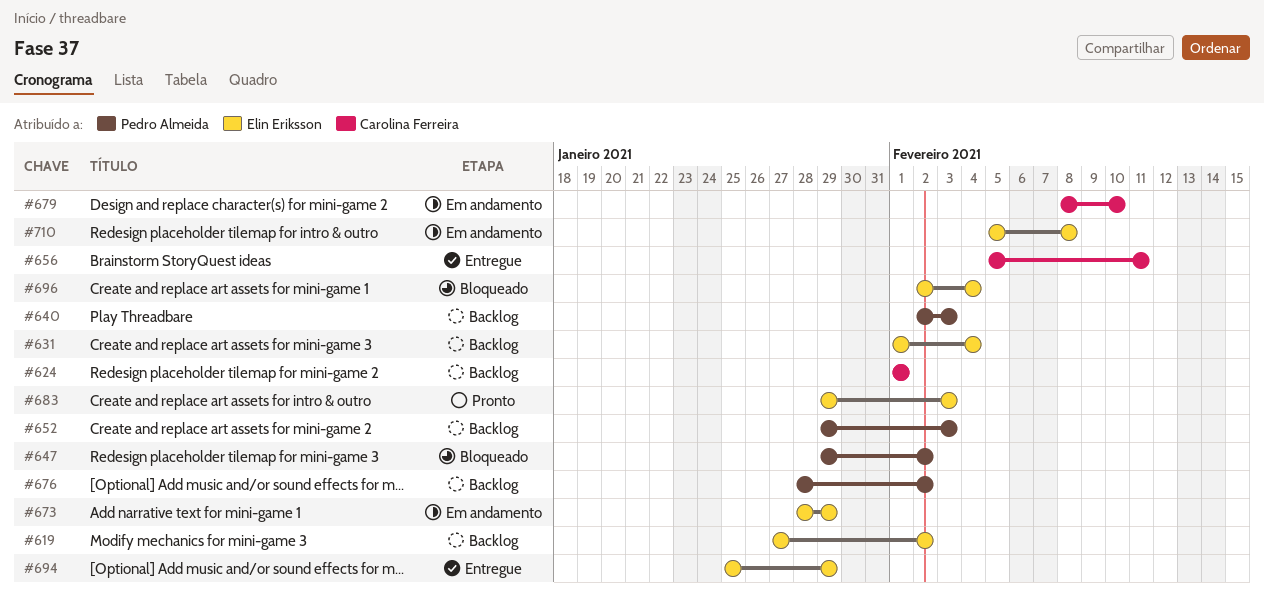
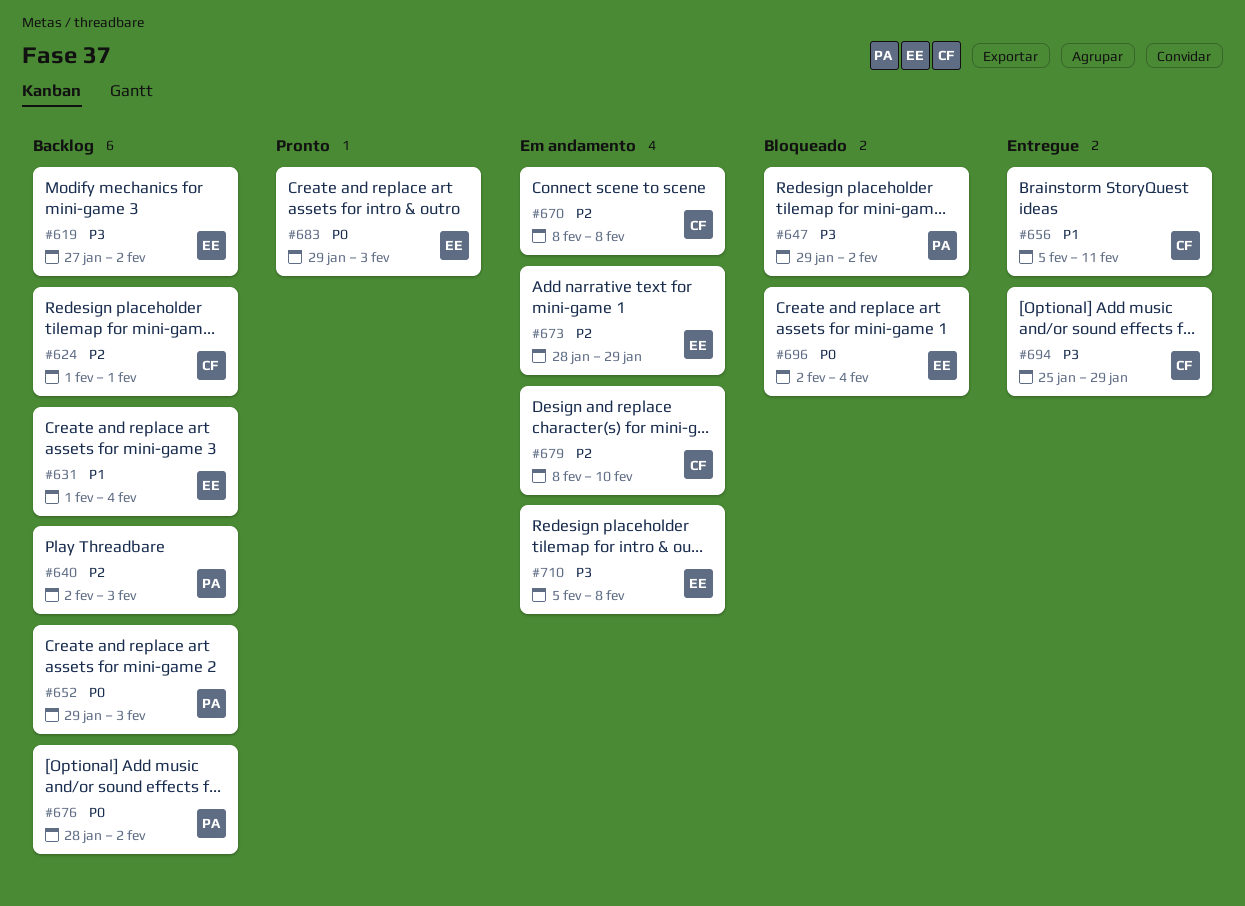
#670: none -> present
#694, owner: Elin Eriksson -> Carolina Ferreira

